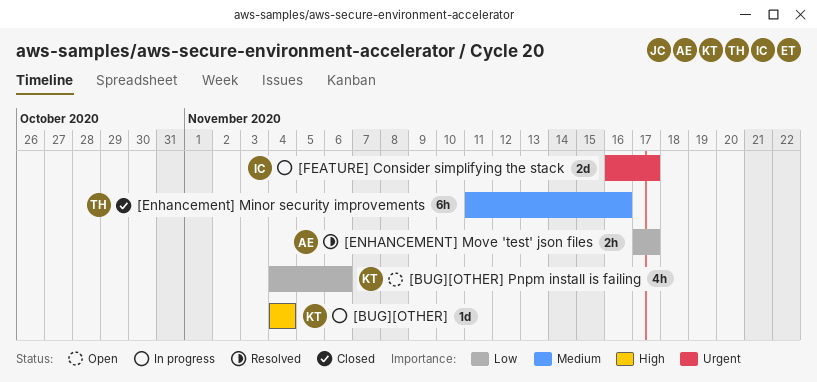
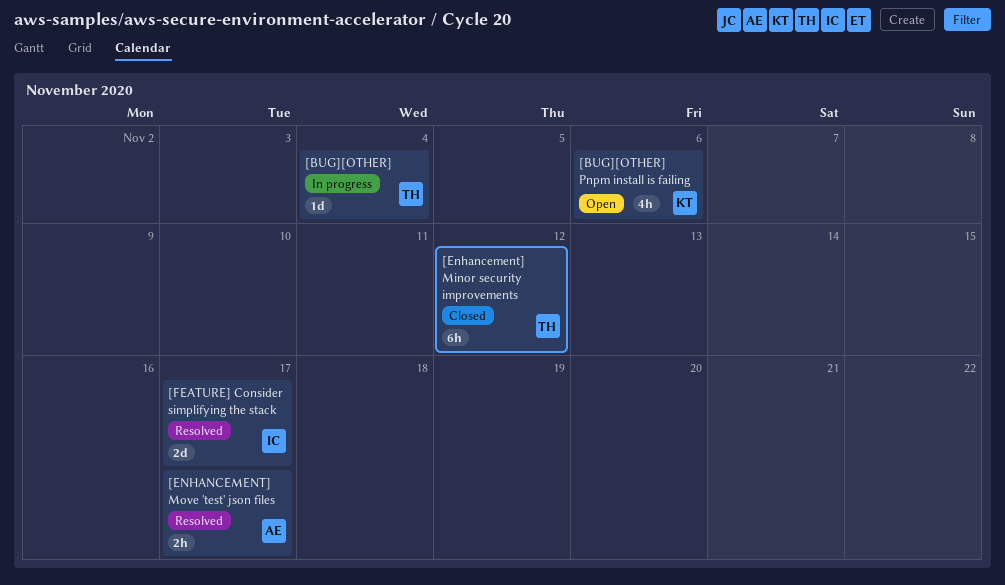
[BUG][OTHER], owner: KT -> TH
[Enhancement] Minor security improvements, due: Nov 16 -> Nov 12
[FEATURE] Consider simplifying the stack, status: In progress -> Resolved

